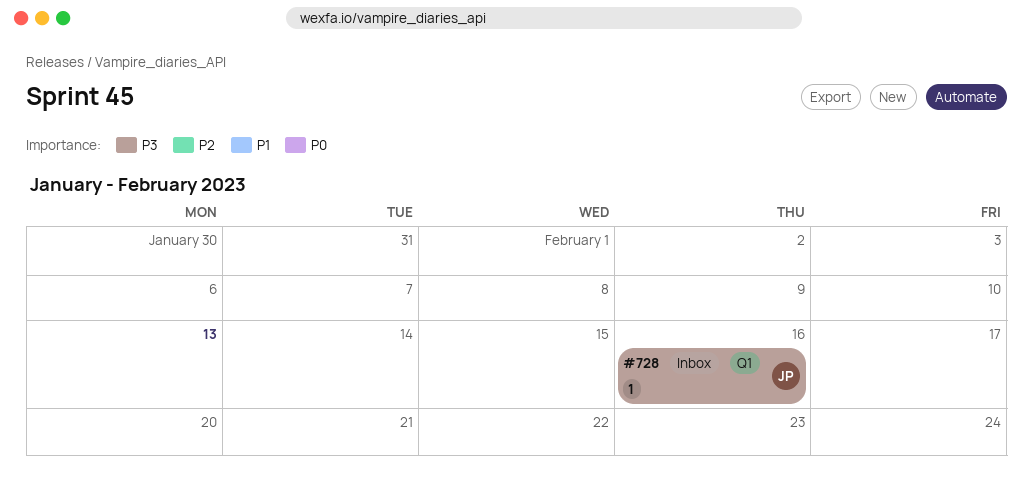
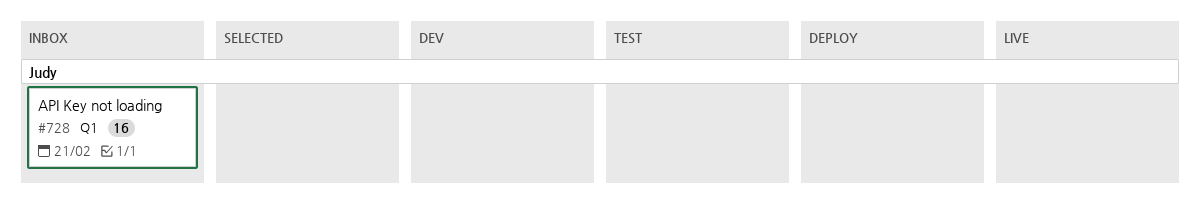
#728, estimate: 1 -> 16
#728, due: Feb 16 -> Feb 21

